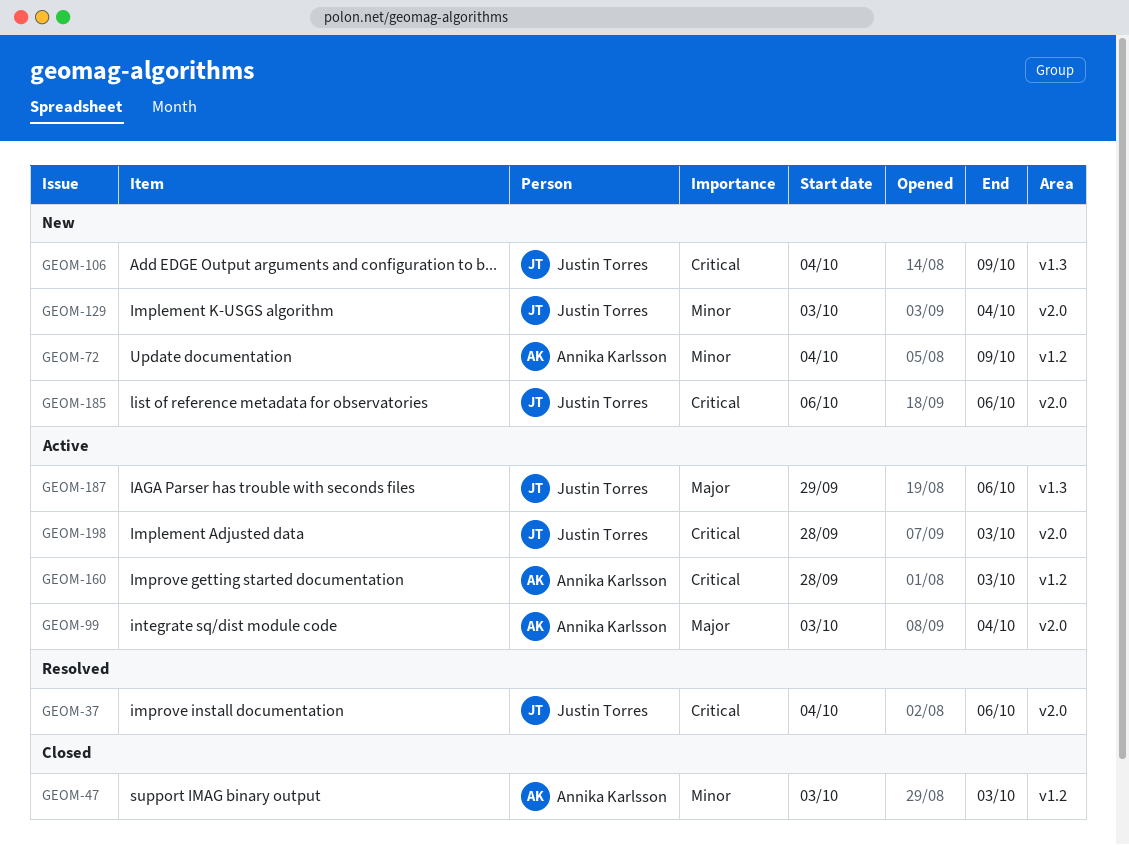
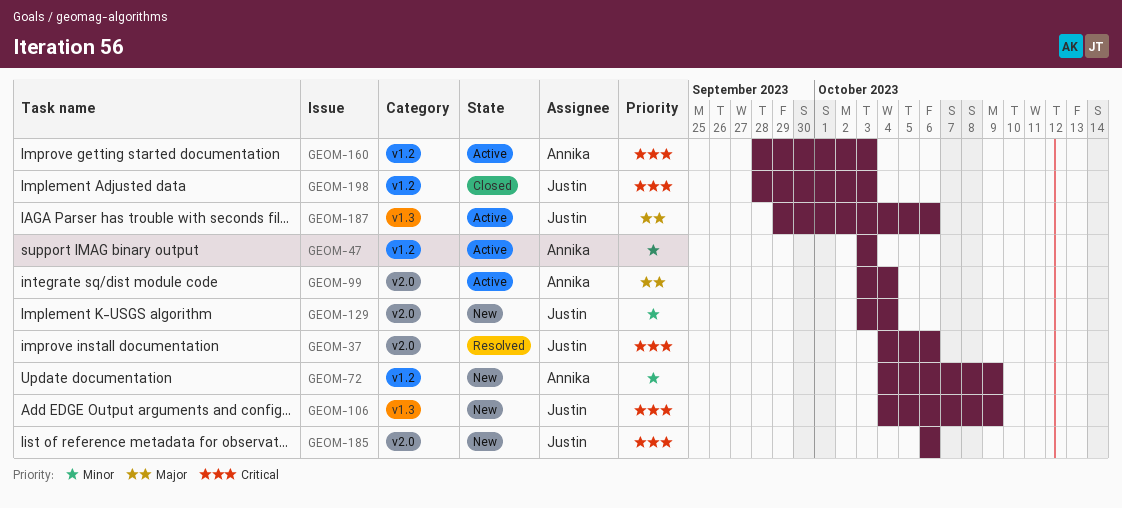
GEOM-47, status: Closed -> Active
GEOM-198, status: Active -> Closed
GEOM-198, label: v2.0 -> v1.2

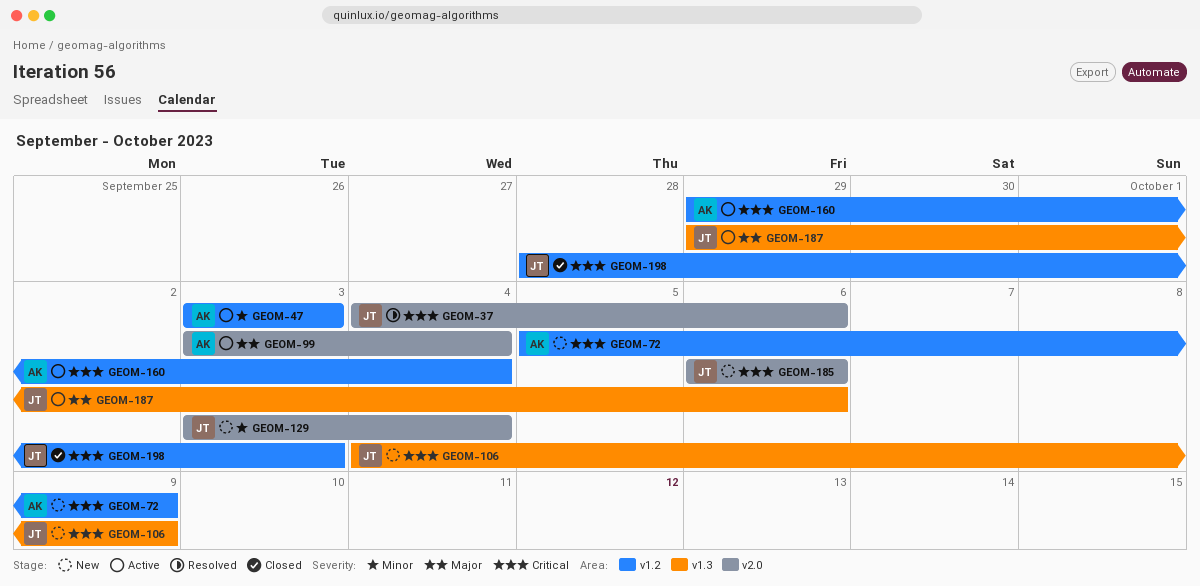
GEOM-72, priority: Minor -> Critical
GEOM-72, start: Oct 4 -> Oct 5
GEOM-160, start: Sep 28 -> Sep 29
GEOM-160, due: Oct 3 -> Oct 4

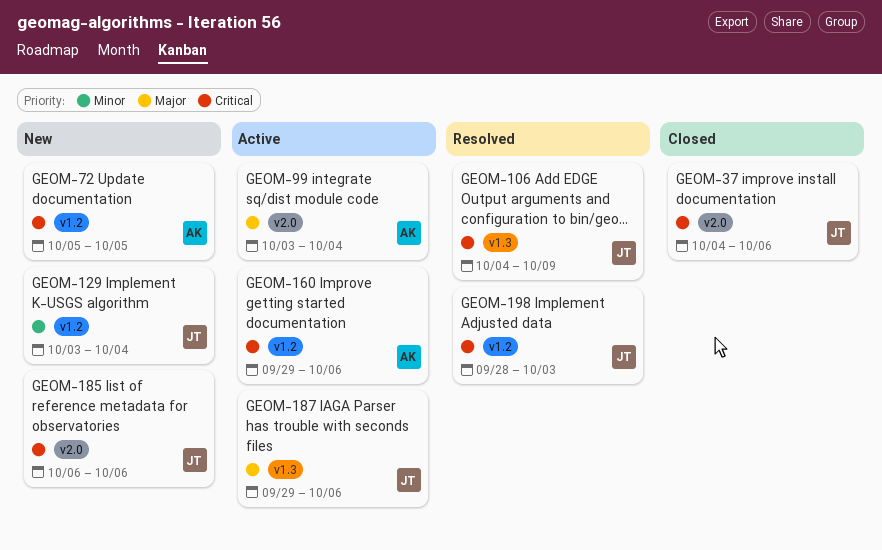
GEOM-37, status: Resolved -> Closed
GEOM-47: present -> none
GEOM-72, due: Oct 9 -> Oct 5
GEOM-106, status: New -> Resolved
GEOM-129, label: v2.0 -> v1.2
GEOM-160, due: Oct 4 -> Oct 6
GEOM-198, status: Closed -> Resolved

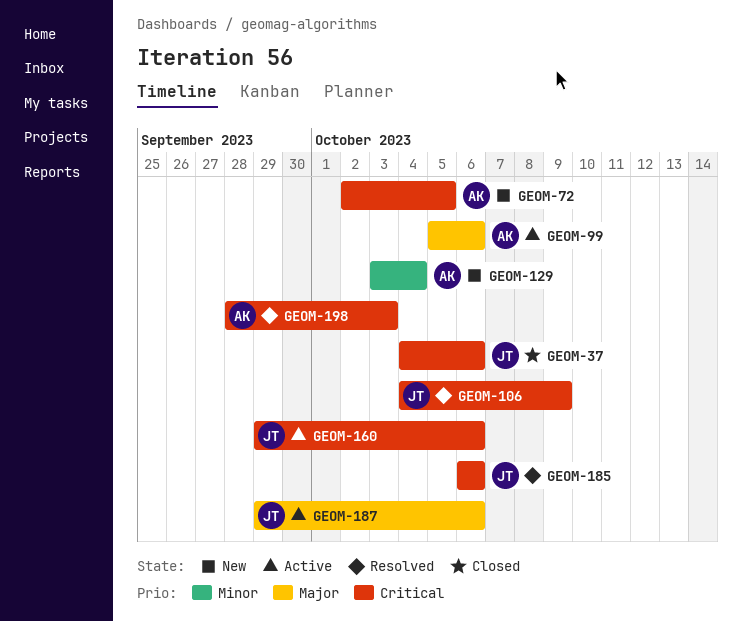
GEOM-72, start: Oct 5 -> Oct 2
GEOM-99, start: Oct 3 -> Oct 5
GEOM-99, due: Oct 4 -> Oct 6
GEOM-129, owner: JT -> AK
GEOM-160, owner: AK -> JT
GEOM-185, status: New -> Resolved
GEOM-198, owner: JT -> AK

